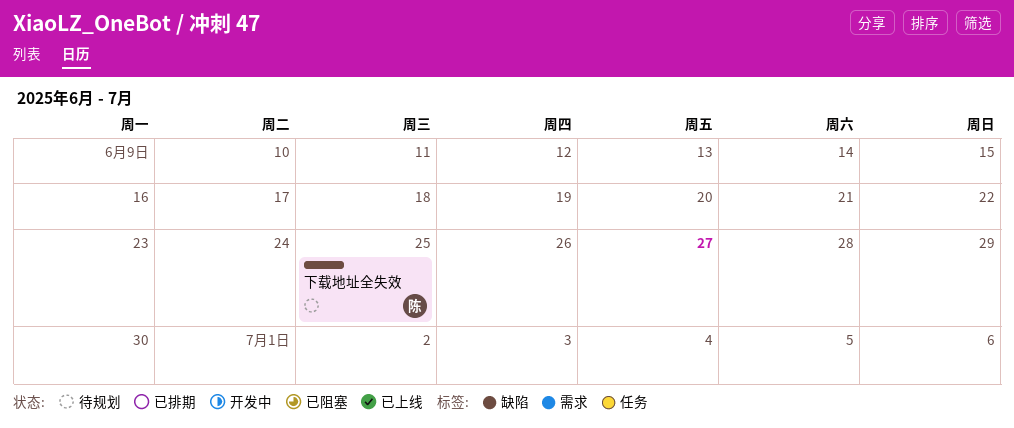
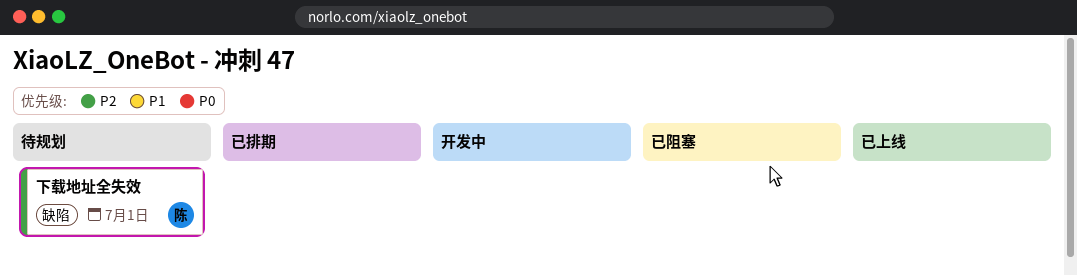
下载地址全失效, due: Jun 25 -> Jul 1

